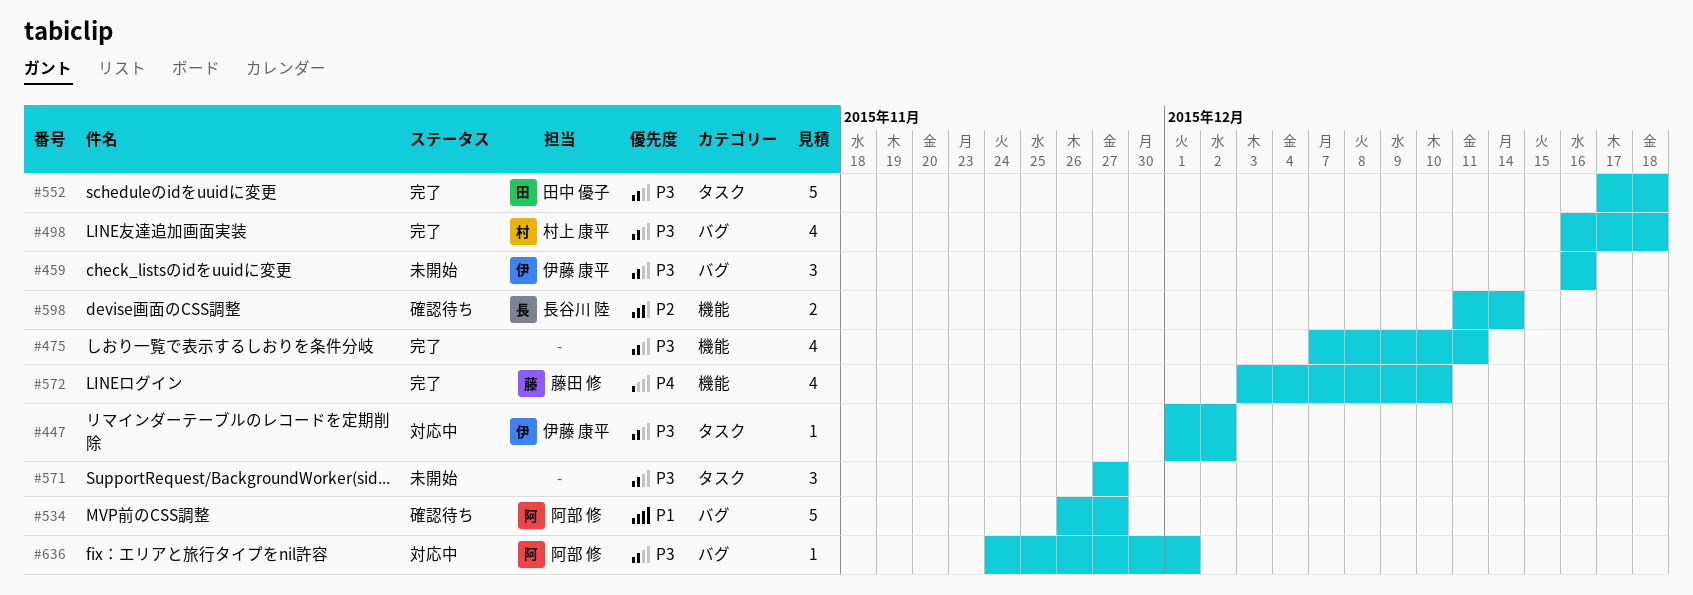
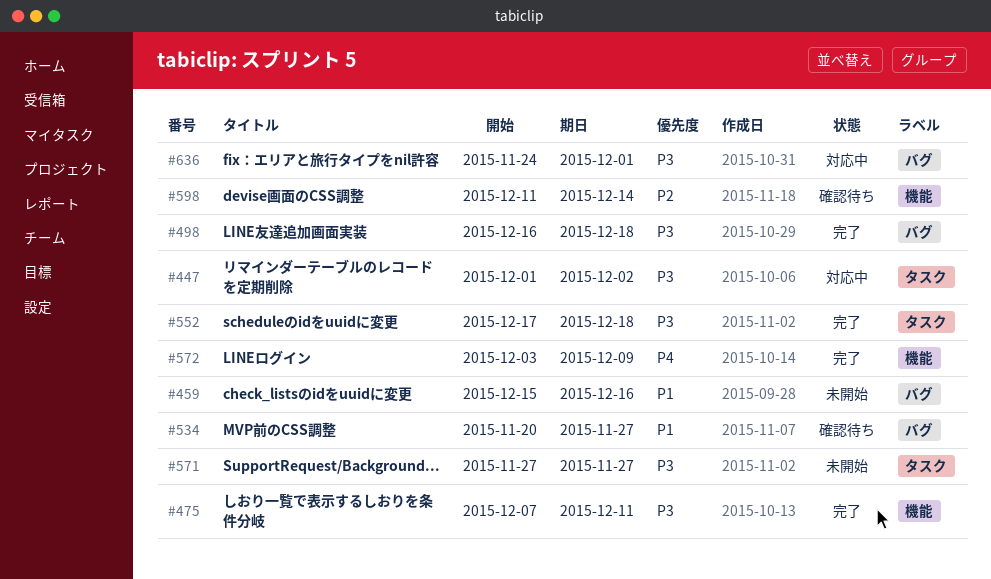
#459, priority: P3 -> P1
#459, start: Dec 16 -> Dec 15
#534, start: Nov 26 -> Nov 20
#572, due: Dec 10 -> Dec 9

